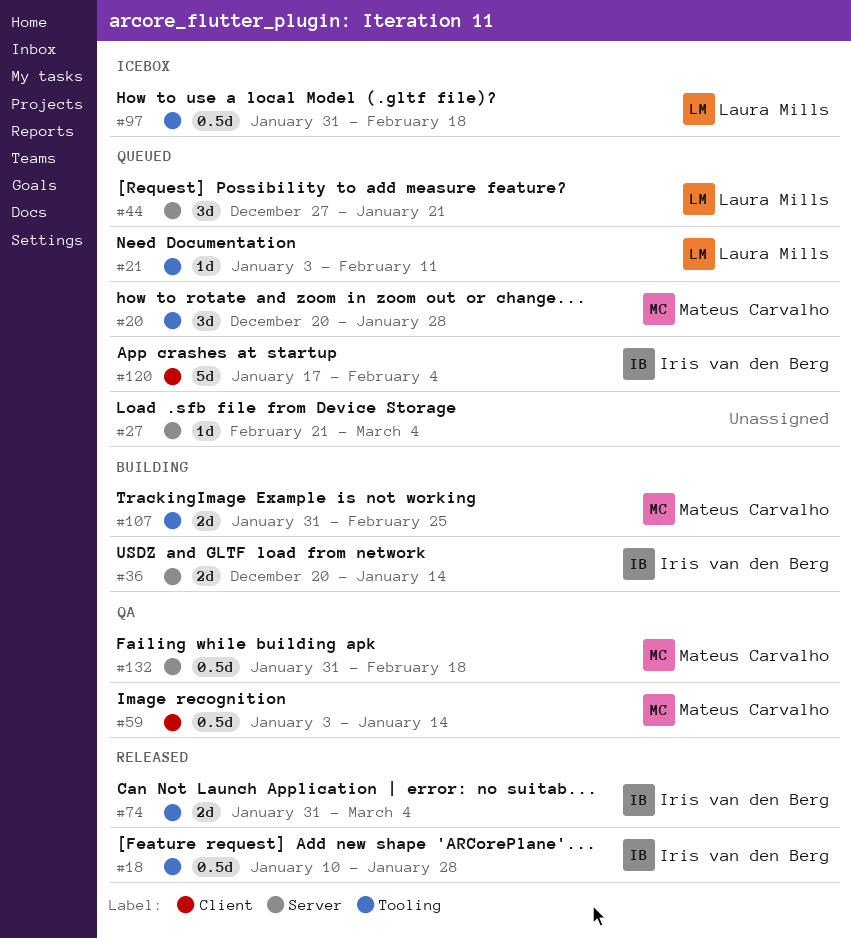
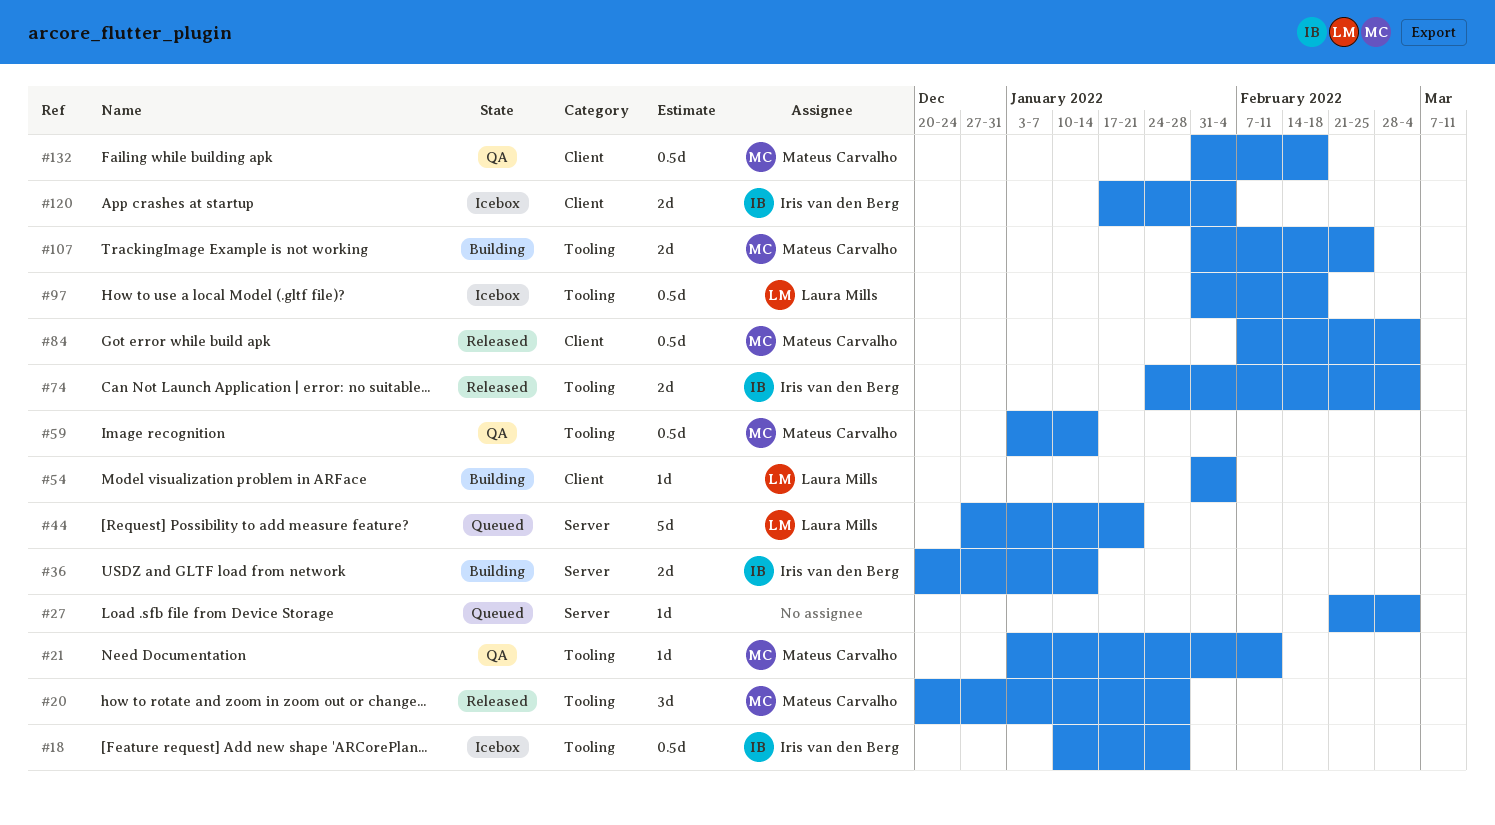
#18, status: Released -> Icebox
#20, status: Queued -> Released
#21, status: Queued -> QA
#21, owner: Laura Mills -> Mateus Carvalho
#44, estimate: 3d -> 5d
#54: none -> present
#59, label: Client -> Tooling
#74, start: Jan 31 -> Jan 24
#84: none -> present
#120, status: Queued -> Icebox
#120, estimate: 5d -> 2d
#132, label: Server -> Client

